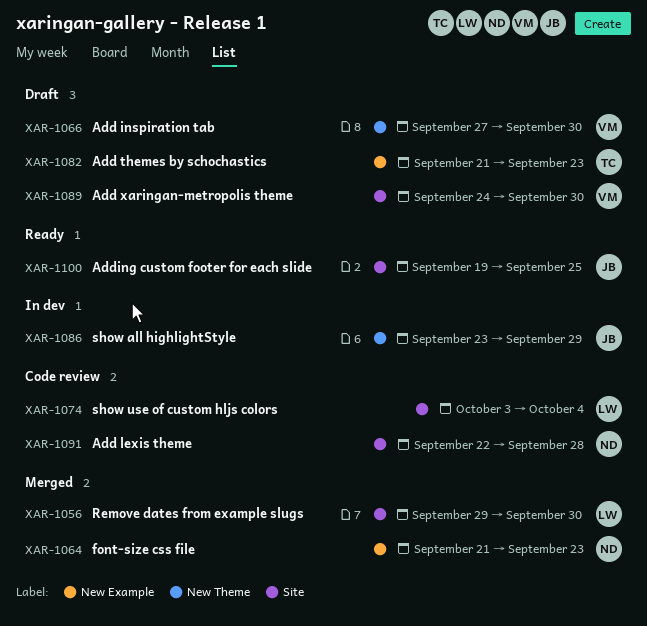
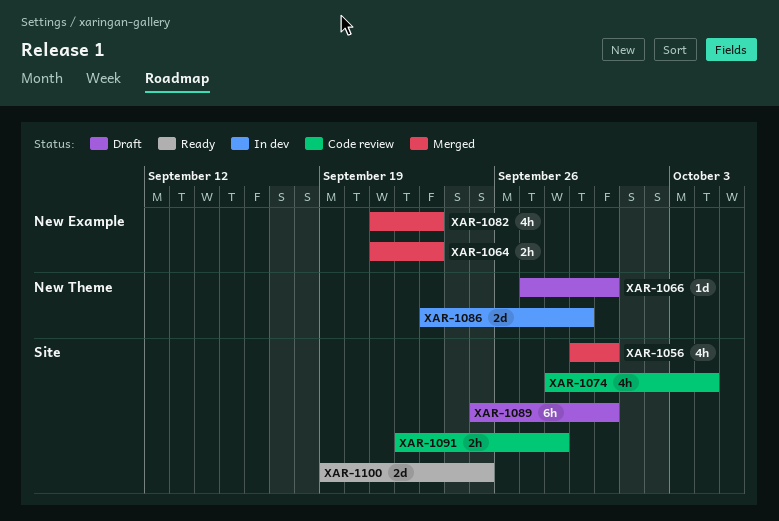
XAR-1074, start: Oct 3 -> Sep 28
XAR-1082, status: Draft -> Merged
XAR-1089, start: Sep 24 -> Sep 25

